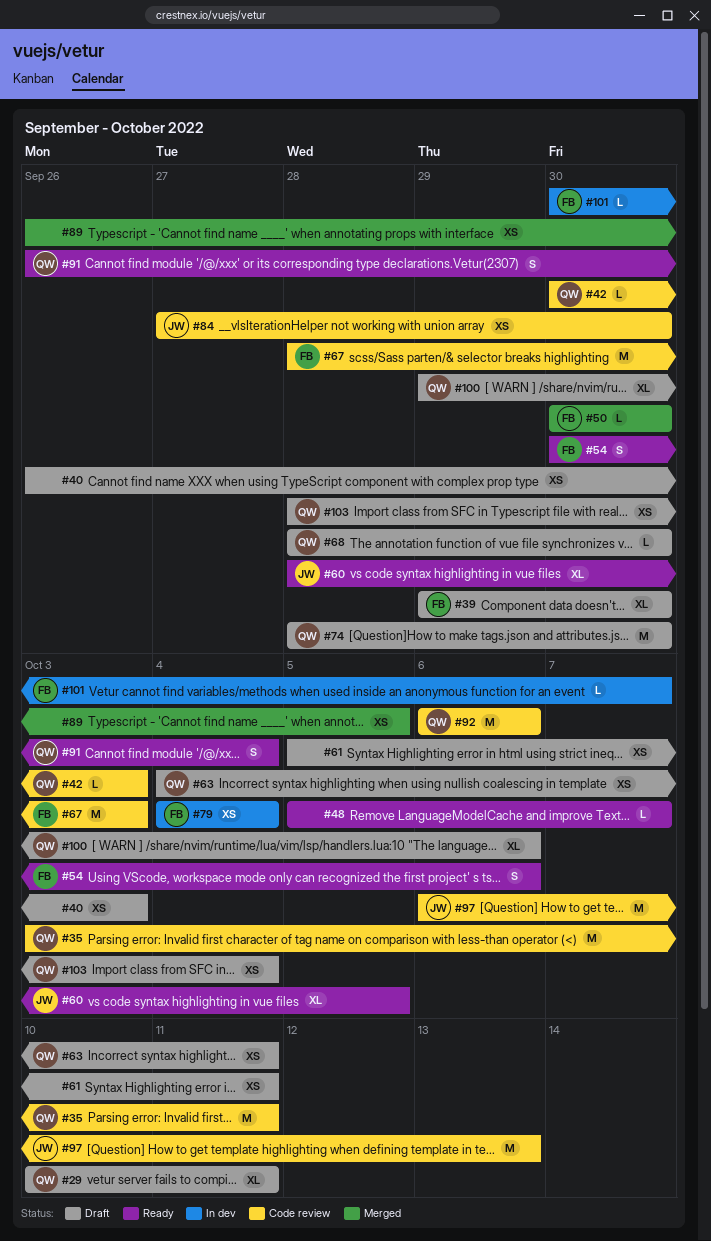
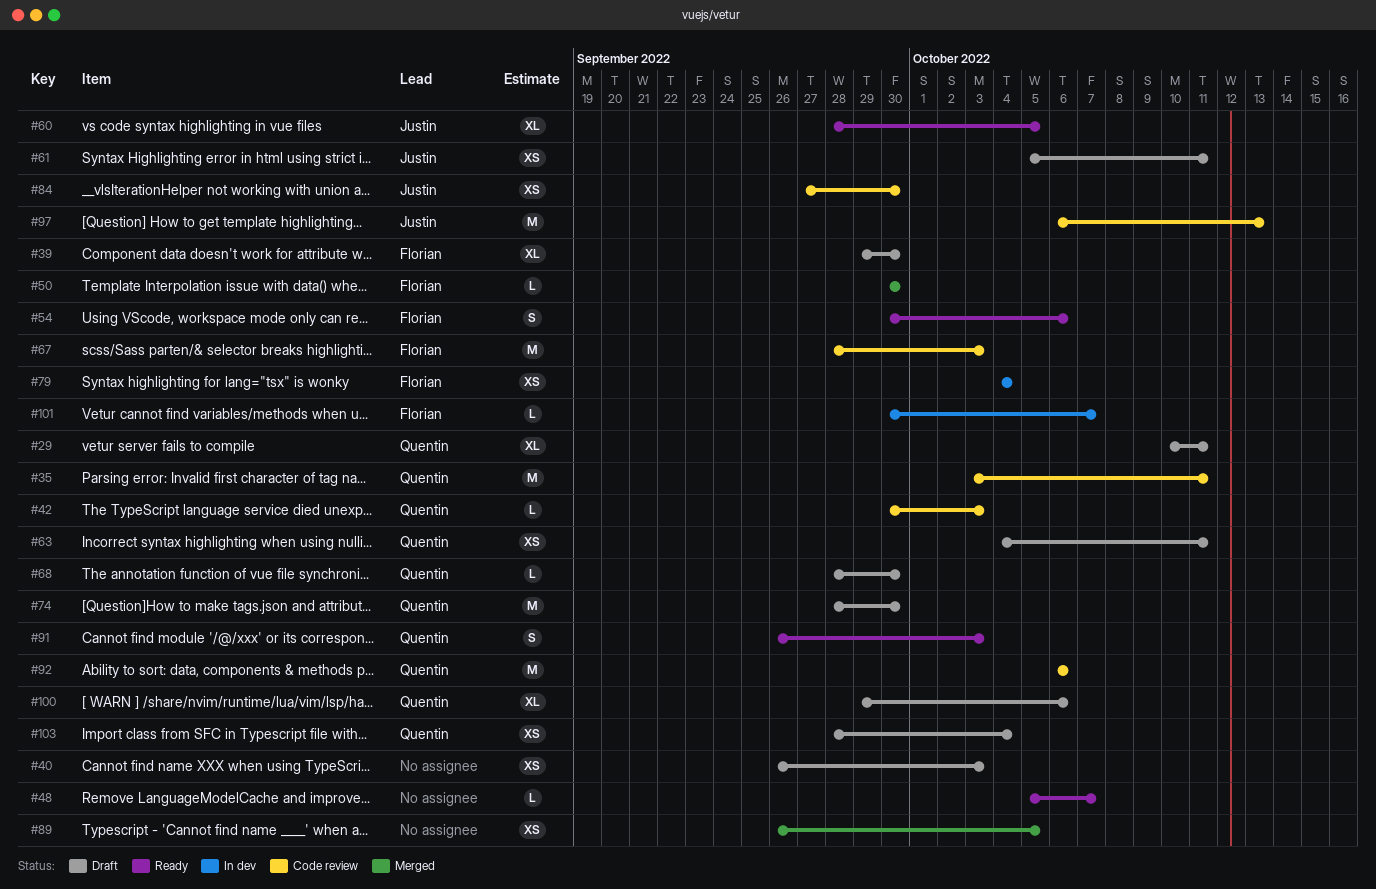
#61, owner: none -> Justin
#91, due: Oct 4 -> Oct 3

